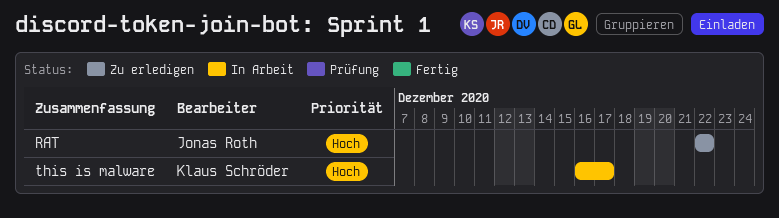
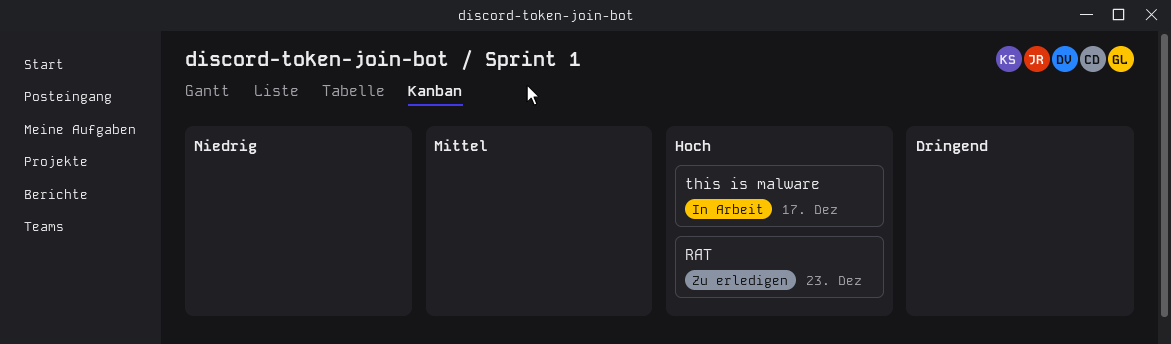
RAT, due: Dec 22 -> Dec 23

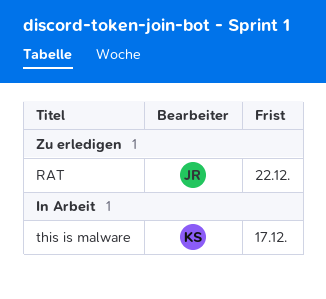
RAT, due: Dec 23 -> Dec 22

